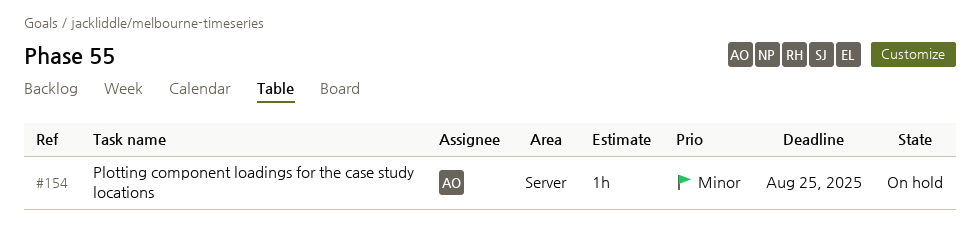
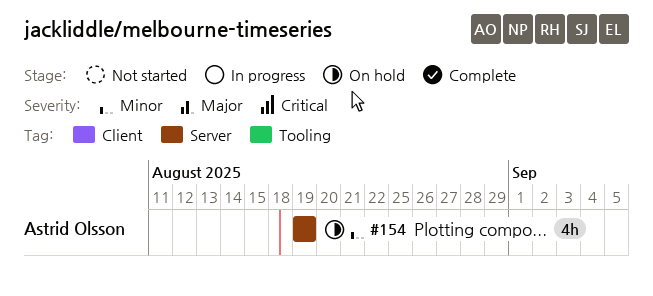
#154, estimate: 1h -> 4h
#154, due: Aug 25 -> Aug 19

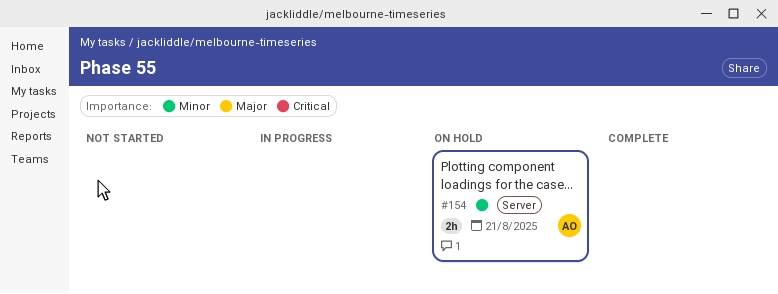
#154, estimate: 4h -> 2h
#154, due: Aug 19 -> Aug 21

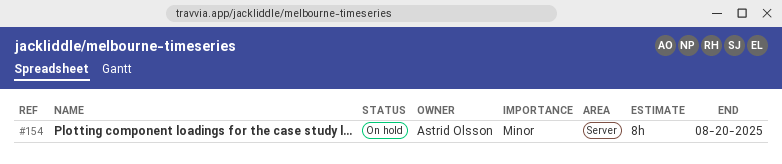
#154, estimate: 2h -> 8h
#154, due: Aug 21 -> Aug 20

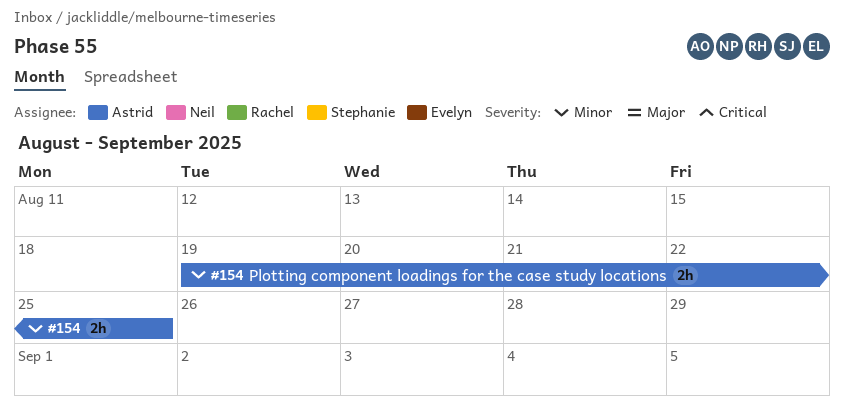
#154, estimate: 8h -> 2h
#154, due: Aug 20 -> Aug 25

